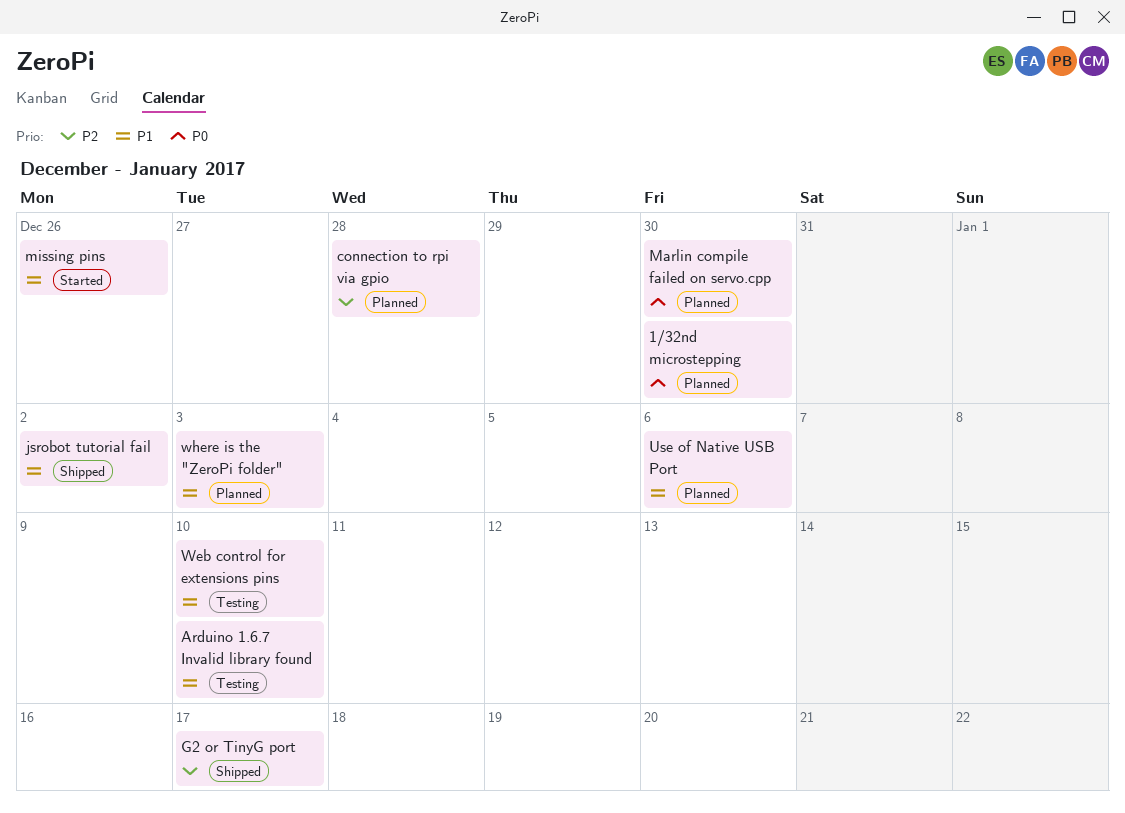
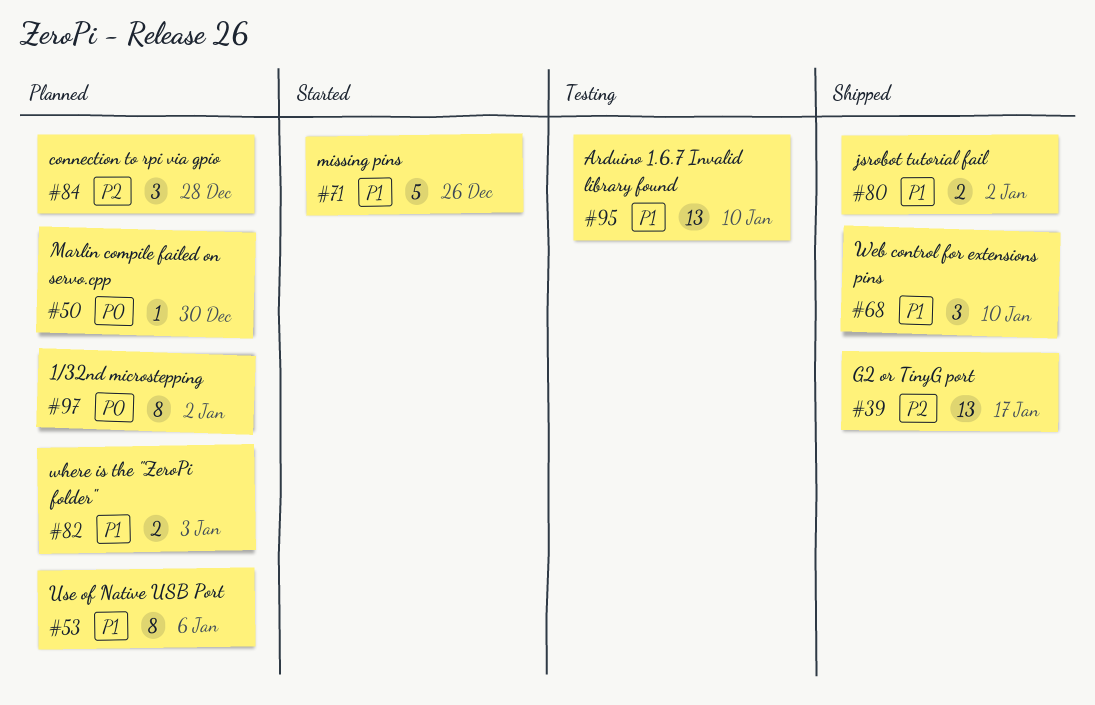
1/32nd microstepping, due: Dec 30 -> Jan 2
Web control for extensions pins, status: Testing -> Shipped

